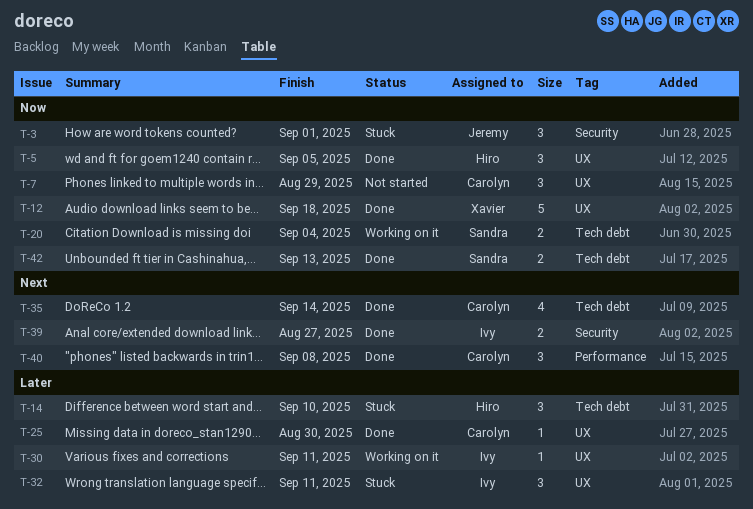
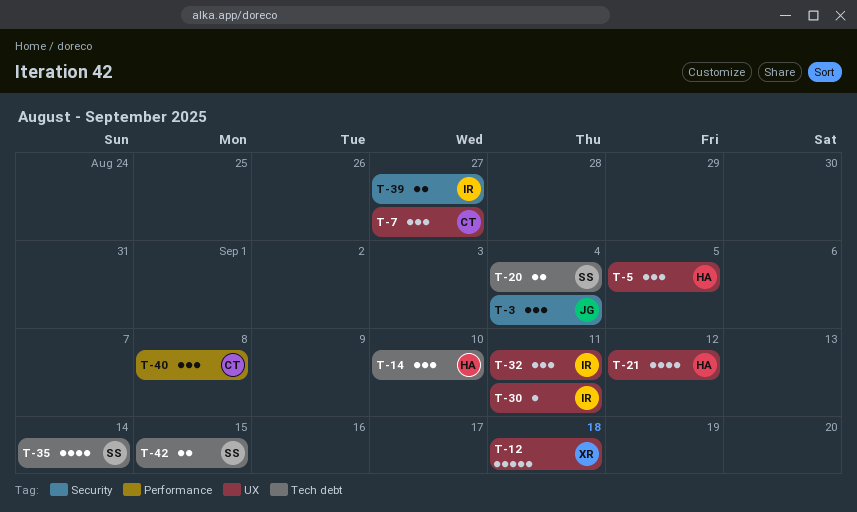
T-3, due: Sep 1 -> Sep 4
T-7, due: Aug 29 -> Aug 27
T-21: none -> present
T-25: present -> none
T-35, owner: Carolyn -> Sandra
T-42, due: Sep 13 -> Sep 15

